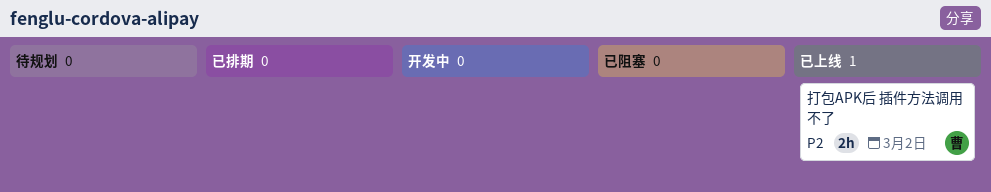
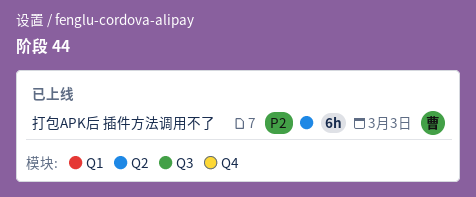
打包APK后 插件方法调用不了, estimate: 2h -> 6h
打包APK后 插件方法调用不了, due: Mar 2 -> Mar 3

